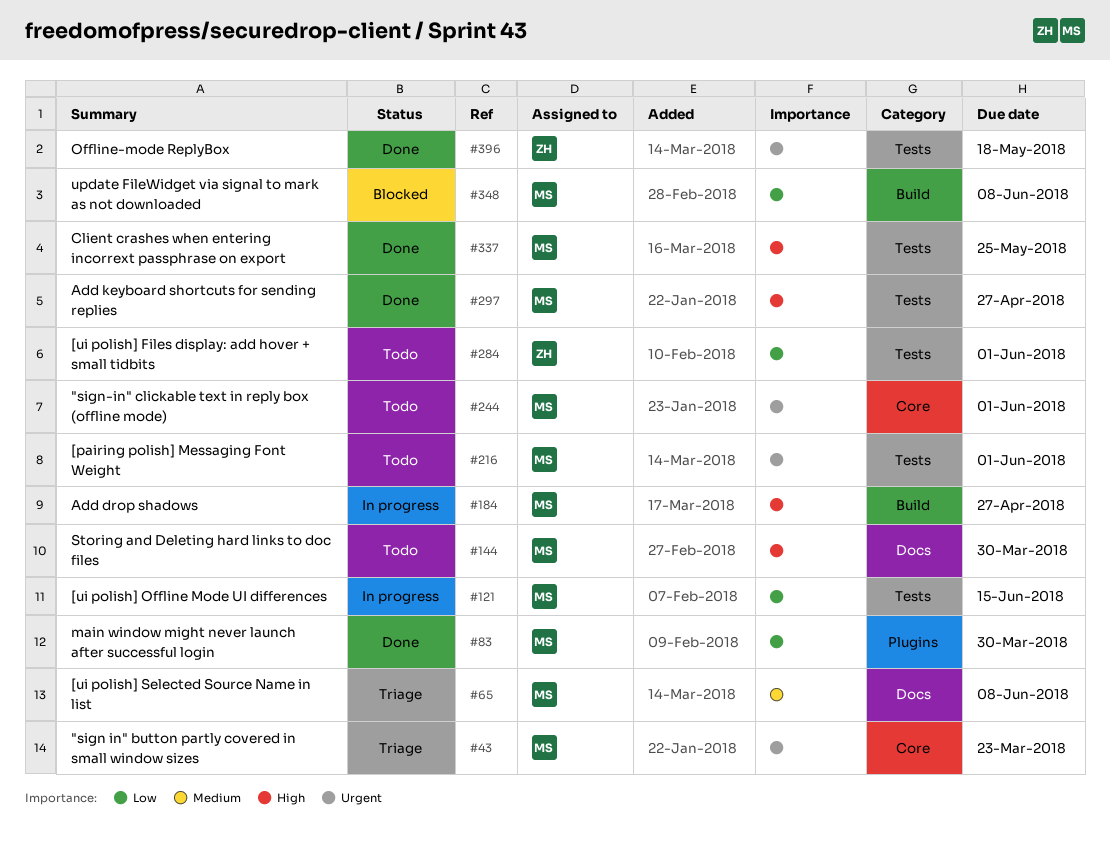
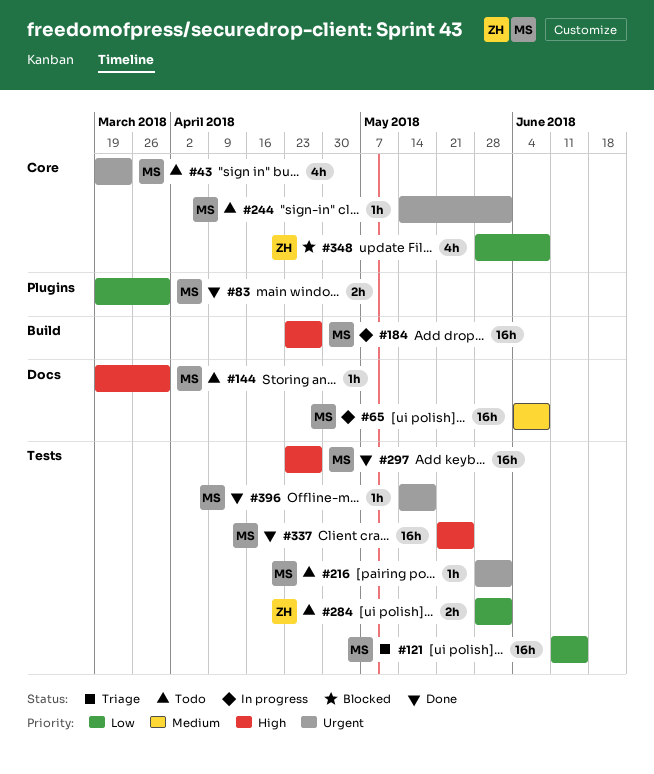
#43, status: Triage -> Todo
#65, status: Triage -> In progress
#121, status: In progress -> Triage
#348, owner: MS -> ZH
#348, label: Build -> Core
#396, owner: ZH -> MS

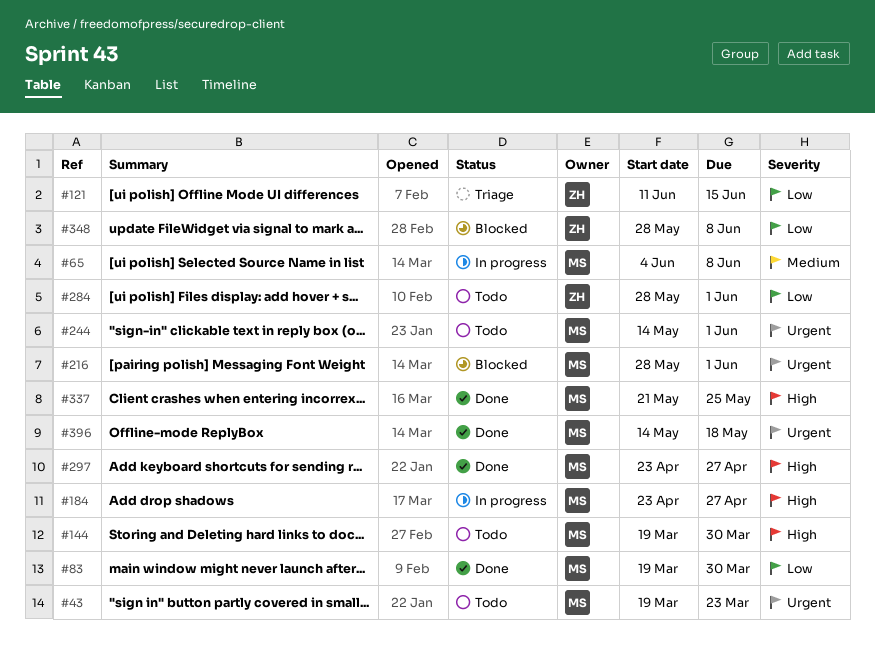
#121, owner: MS -> ZH
#216, status: Todo -> Blocked

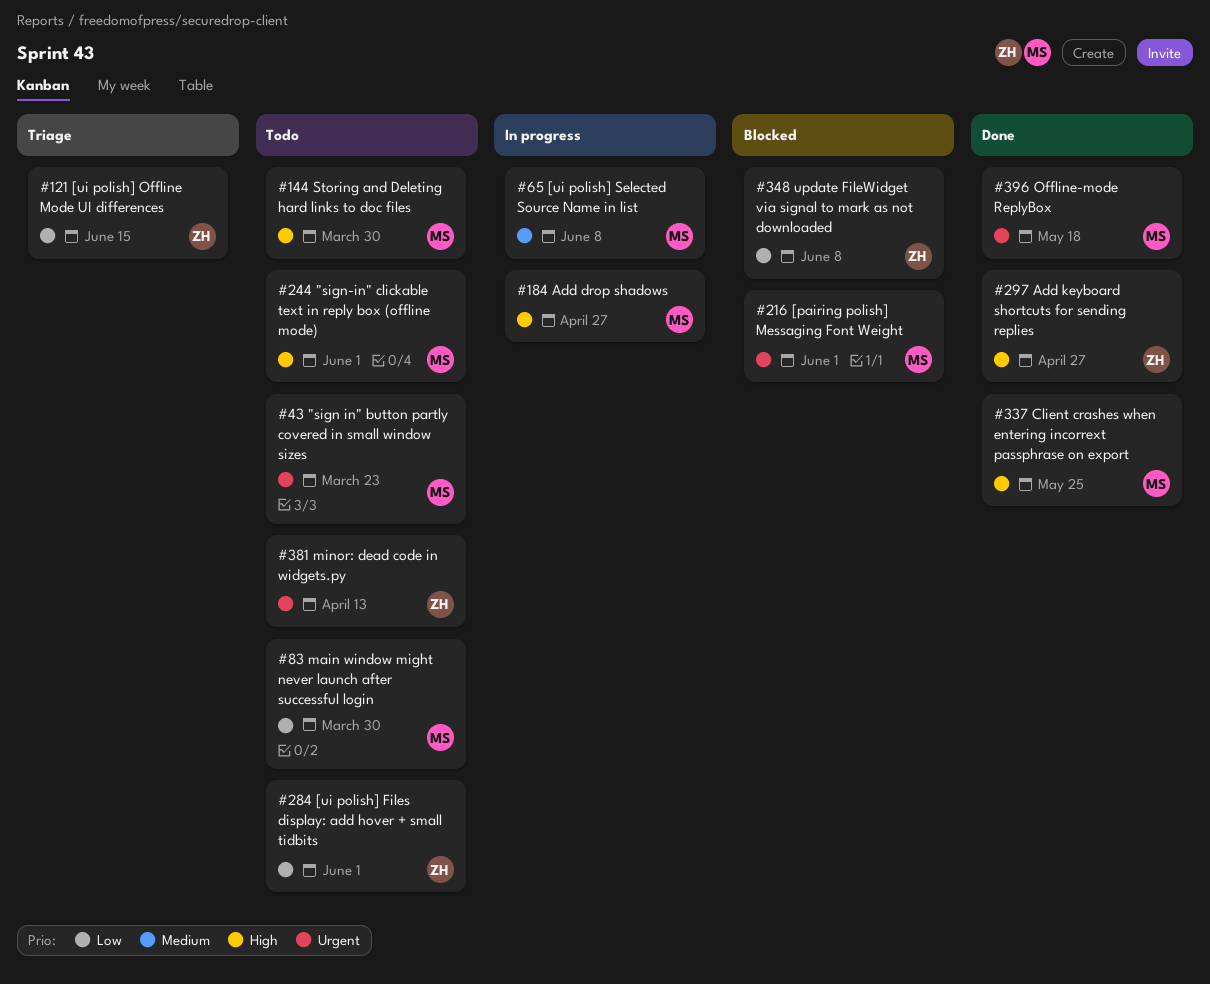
#83, status: Done -> Todo
#244, priority: Urgent -> High
#297, owner: MS -> ZH
#381: none -> present

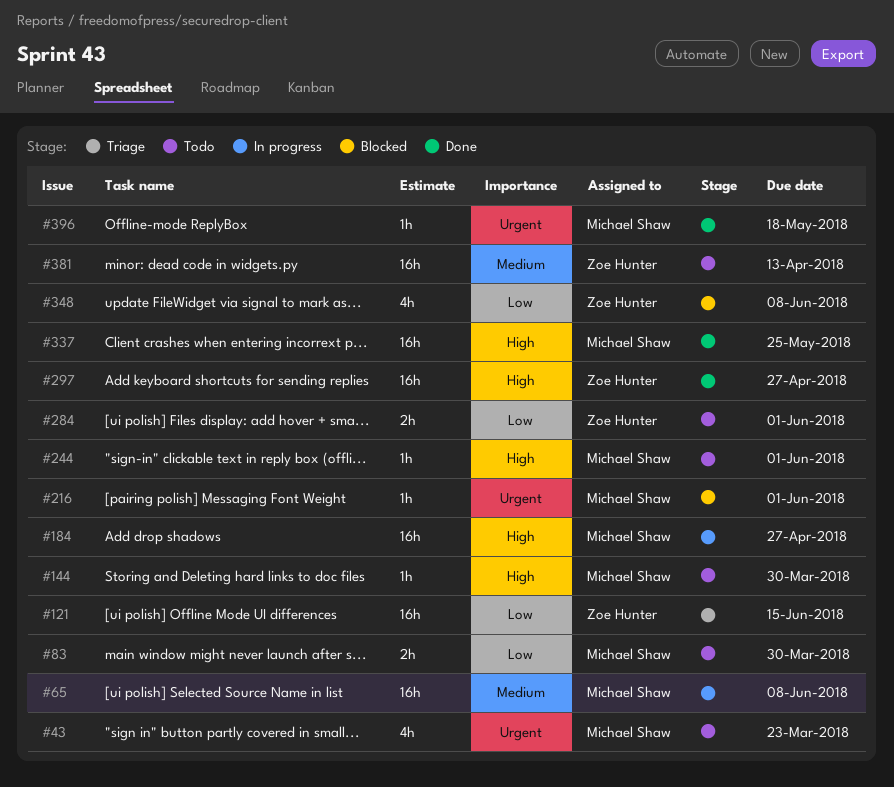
#381, priority: Urgent -> Medium

